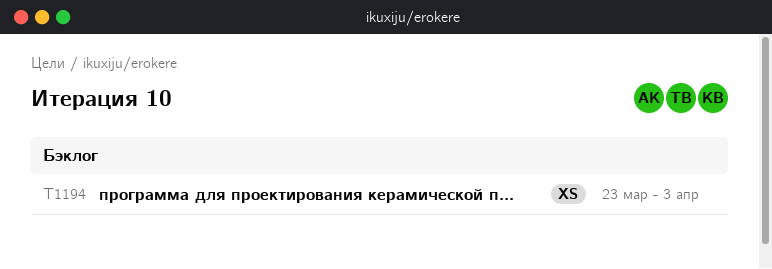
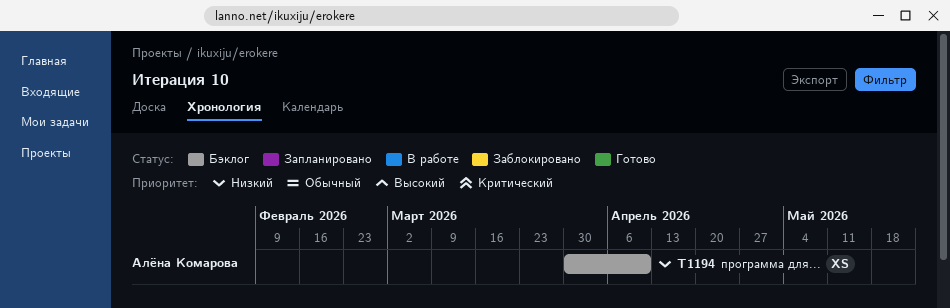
T1194, start: Mar 23 -> Mar 30
T1194, due: Apr 3 -> Apr 10

